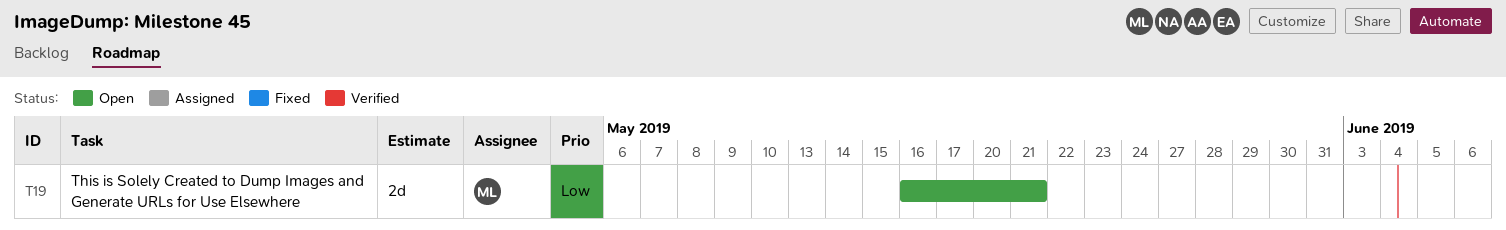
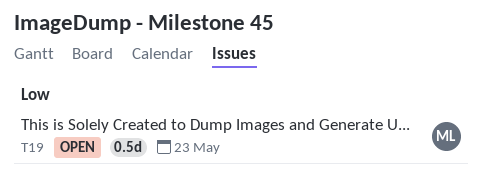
T19, estimate: 2d -> 0.5d
T19, due: May 21 -> May 23

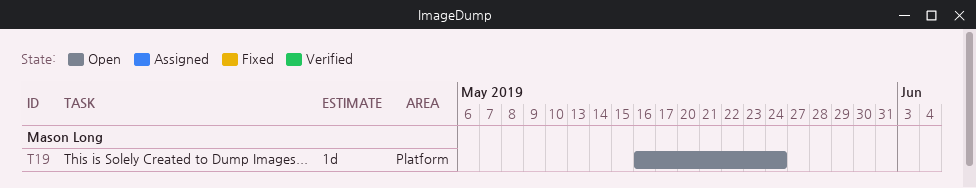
T19, estimate: 0.5d -> 1d
T19, due: May 23 -> May 24

